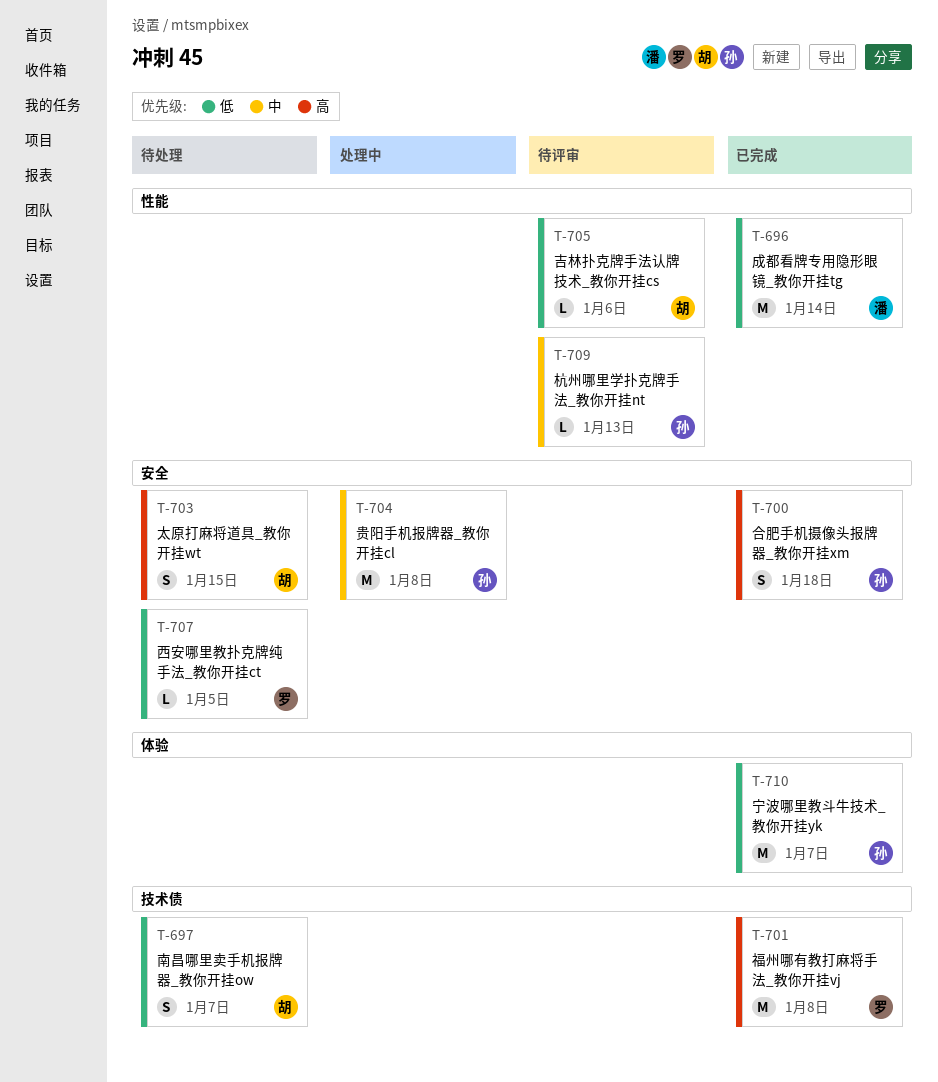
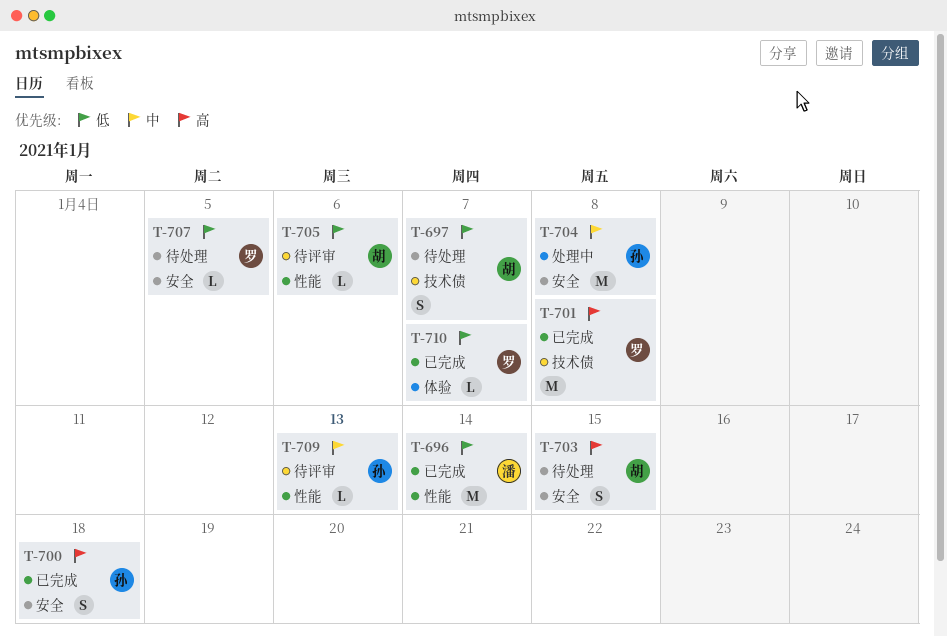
T-710, owner: 孙 -> 罗
T-710, estimate: M -> L

